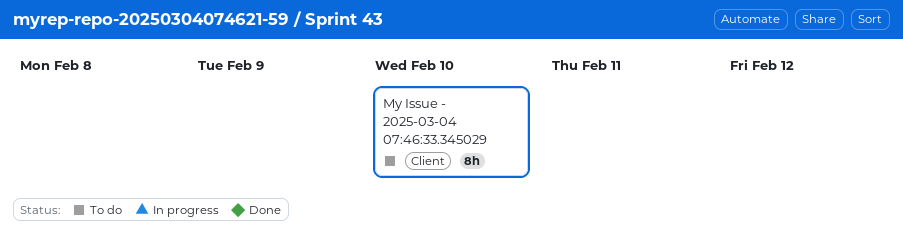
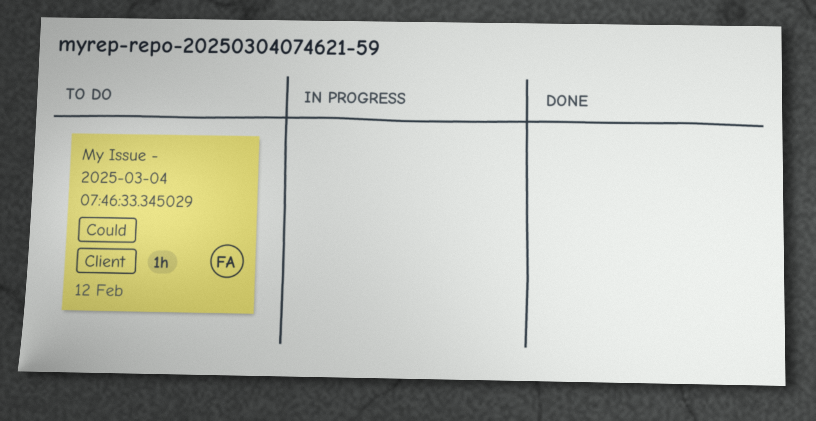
My Issue - 2025-03-04 07:46:33.345029, estimate: 8h -> 1h
My Issue - 2025-03-04 07:46:33.345029, due: Feb 10 -> Feb 12

